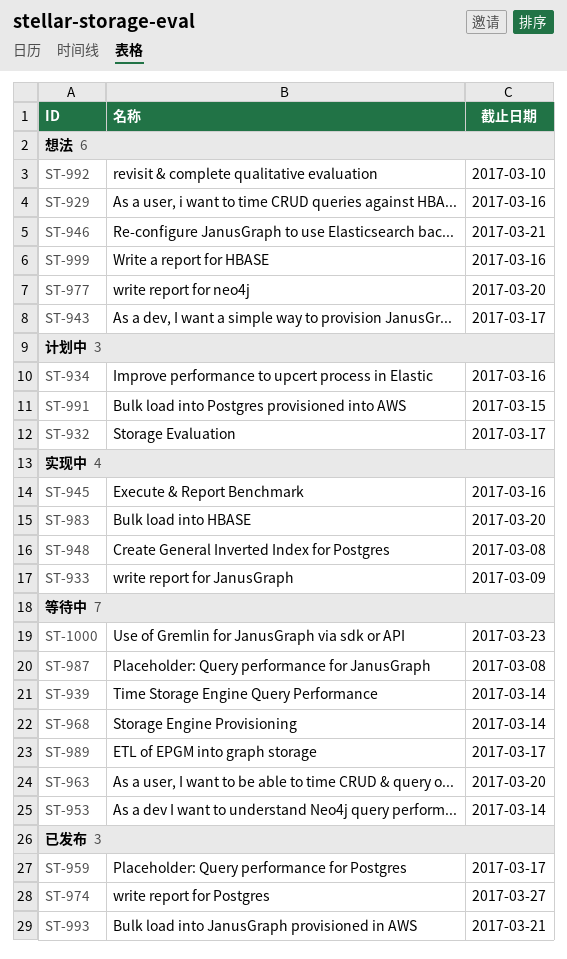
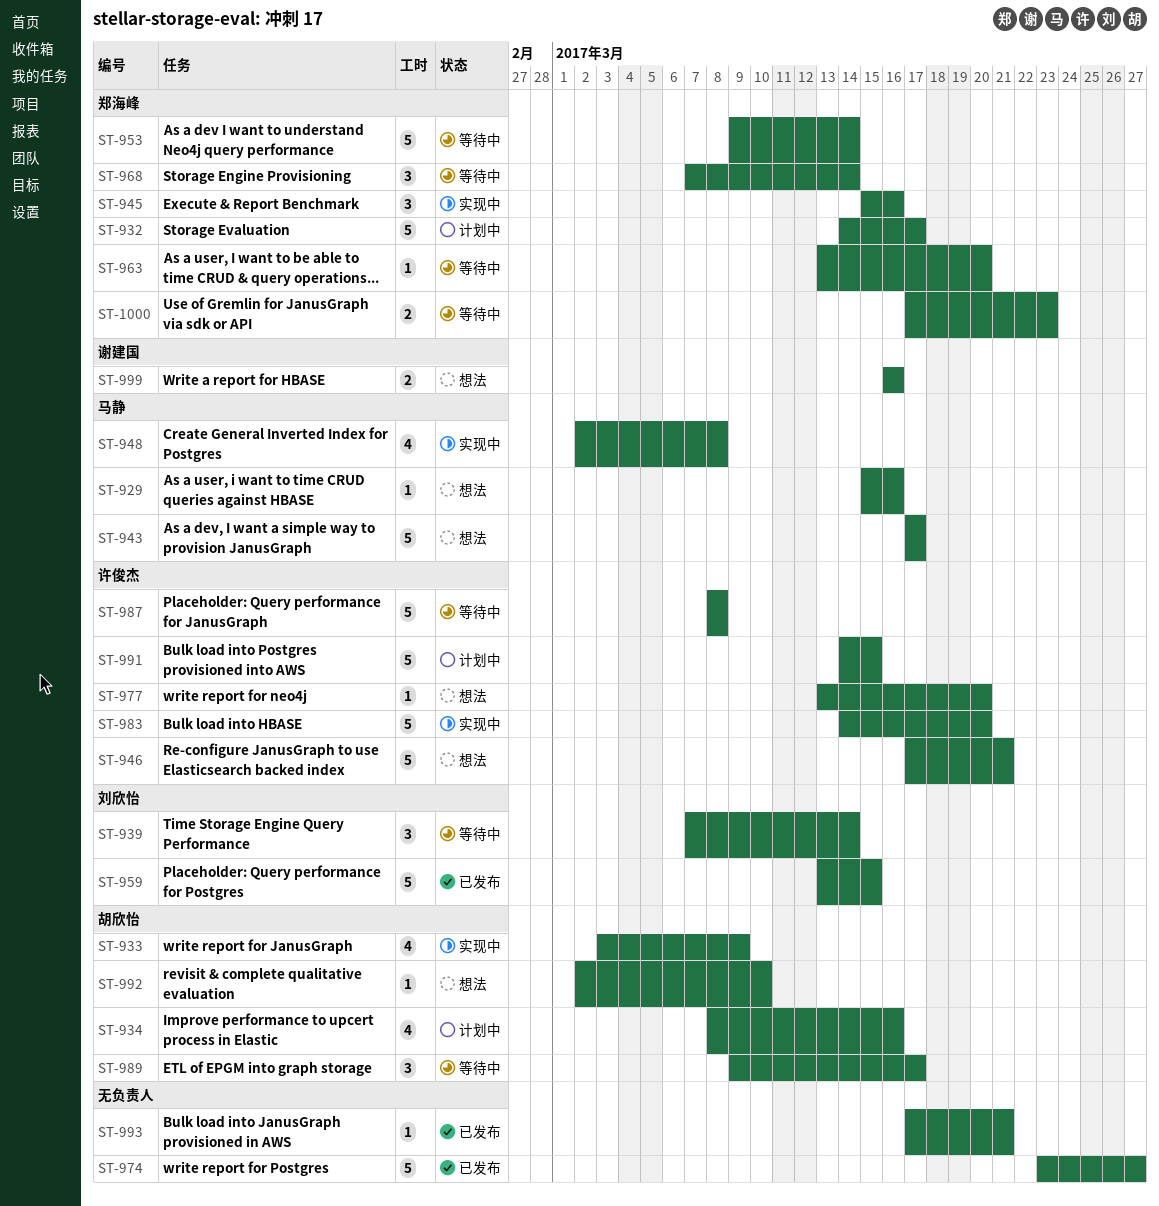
ST-959, due: Mar 17 -> Mar 15

